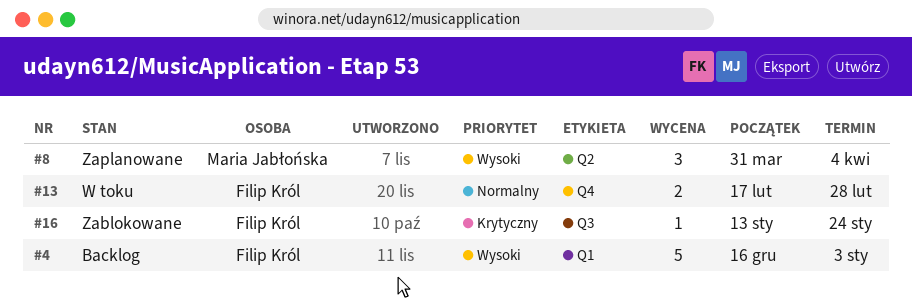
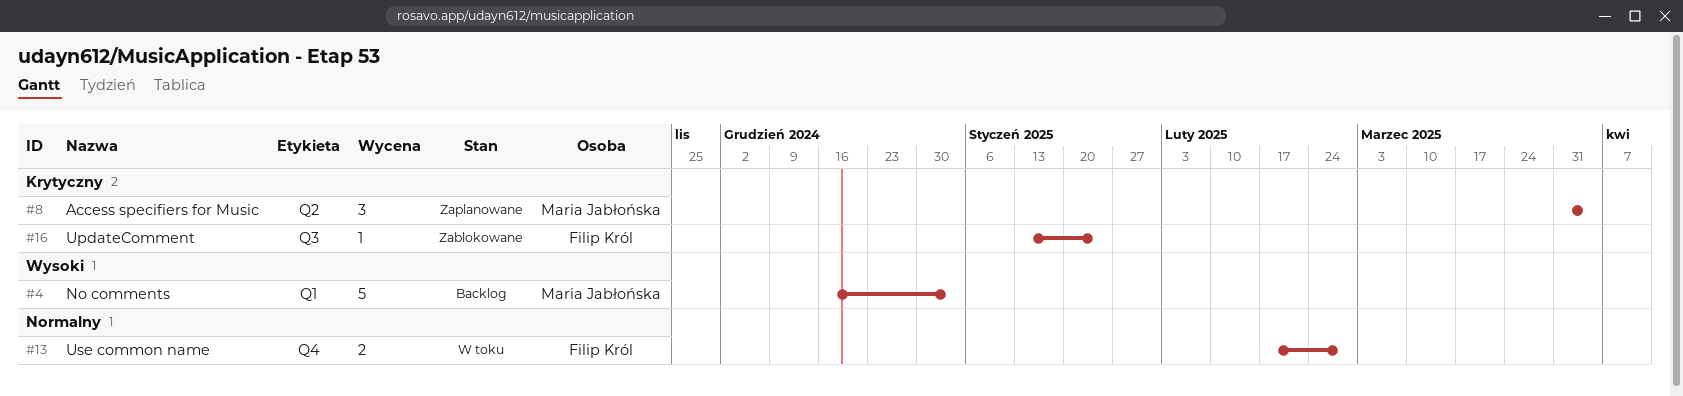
#4, owner: Filip Król -> Maria Jabłońska
#8, priority: Wysoki -> Krytyczny

